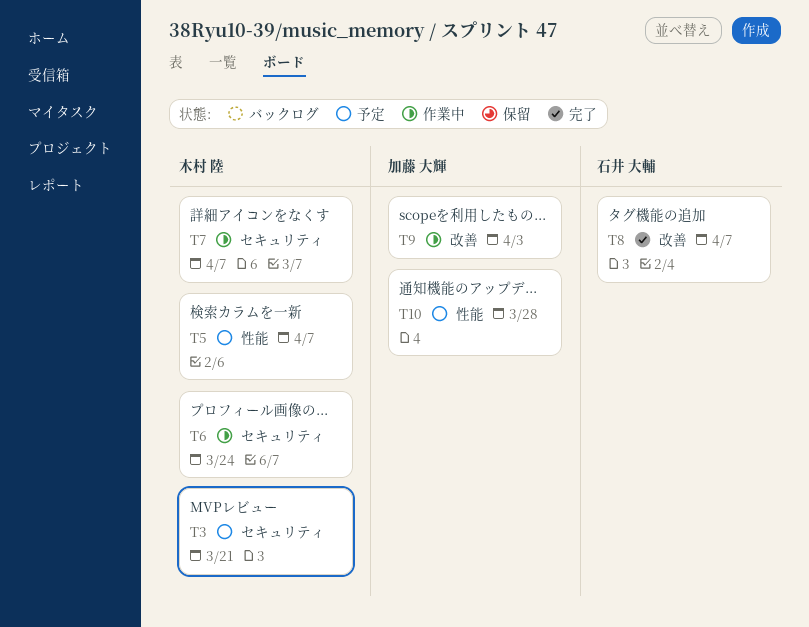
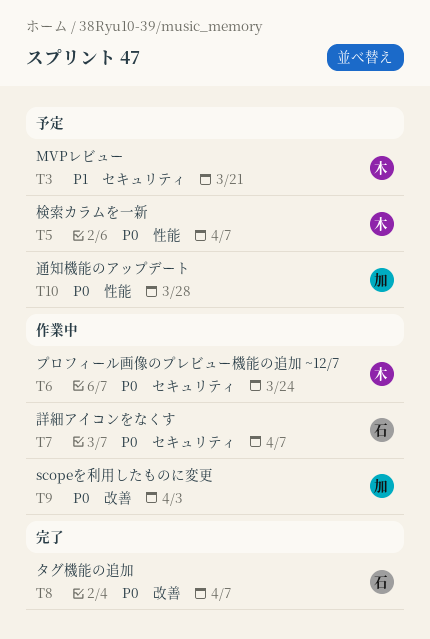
T7, owner: 木村 陸 -> 石井 大輔

